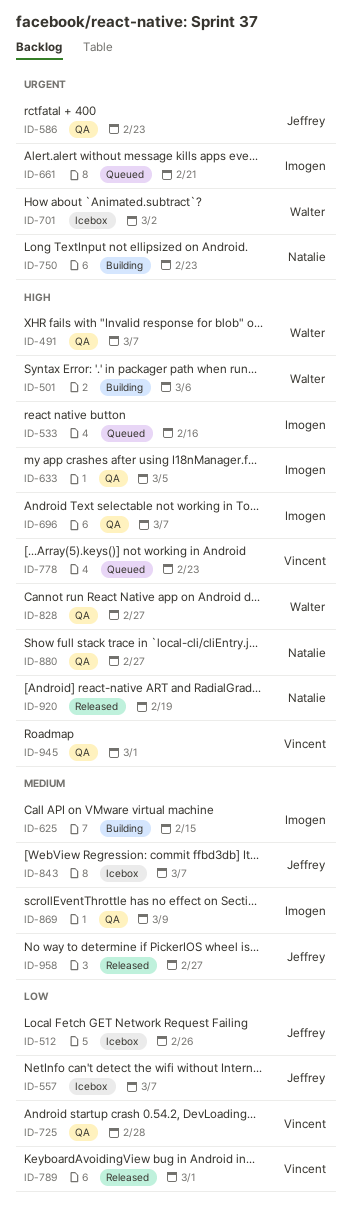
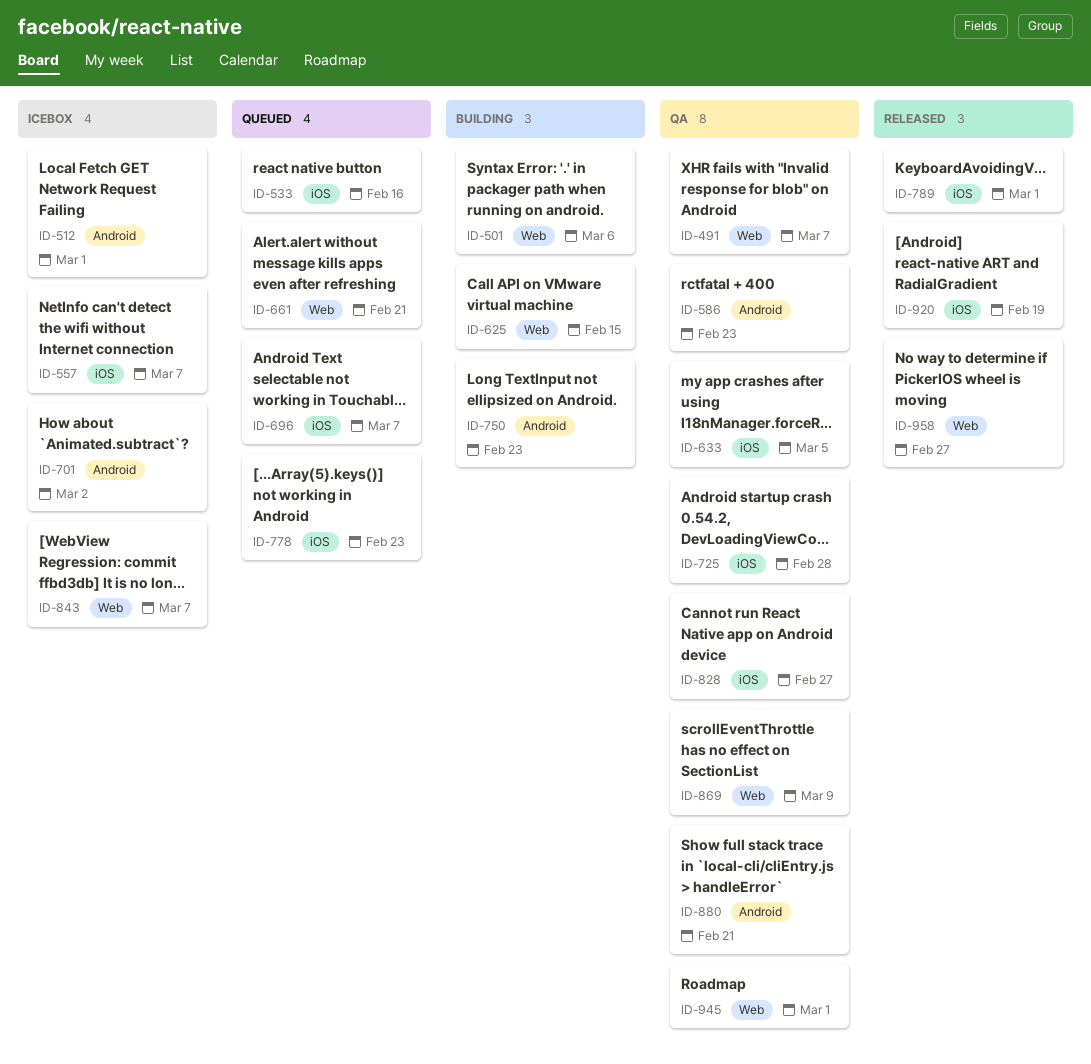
ID-512, due: Feb 26 -> Mar 1
ID-696, status: QA -> Queued
ID-880, due: Feb 27 -> Feb 21

